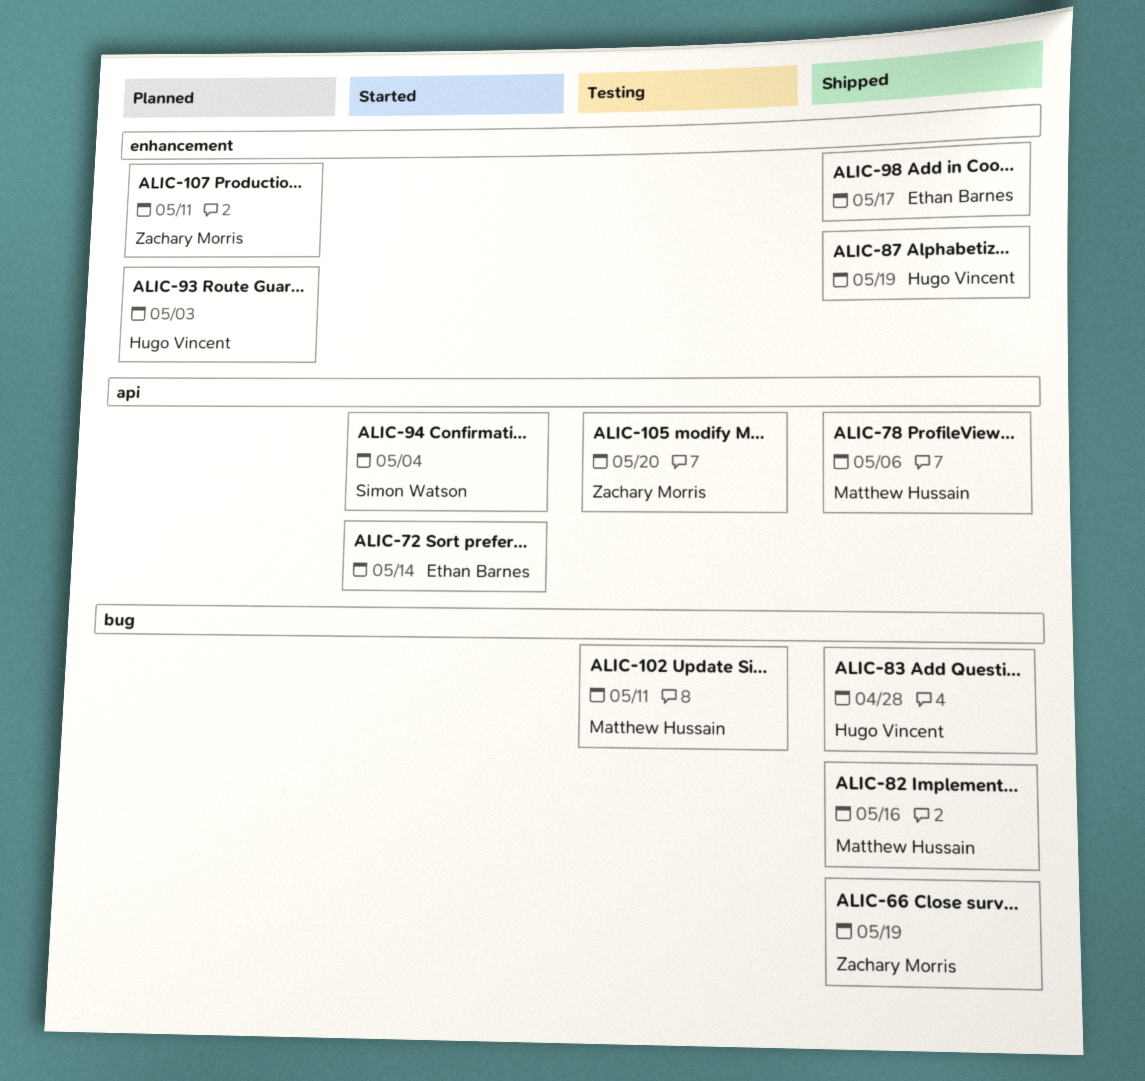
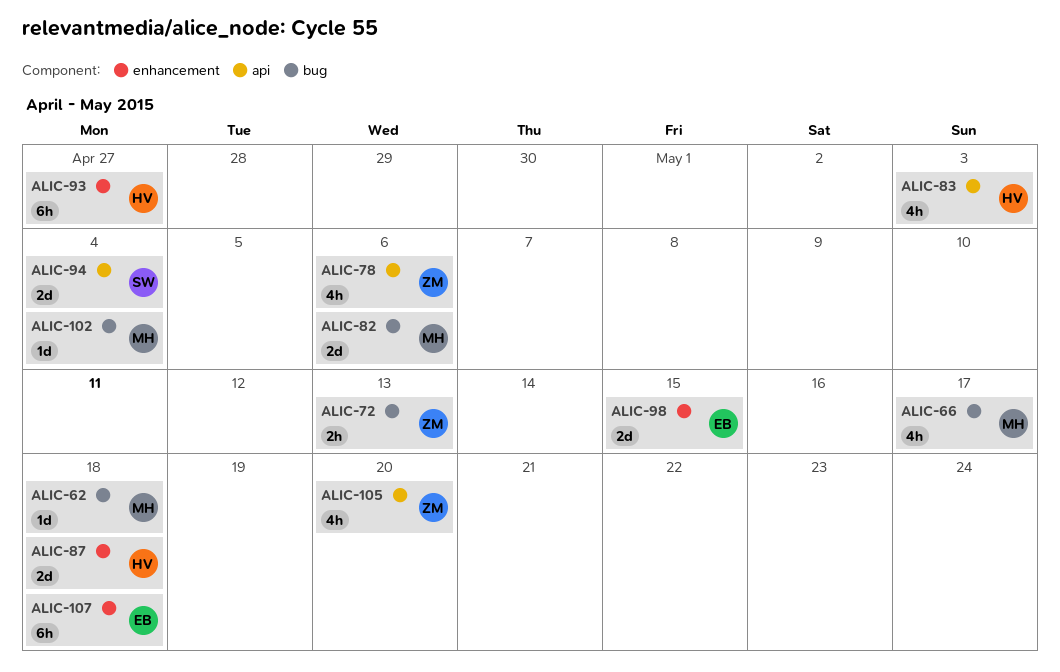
ALIC-62: none -> present
ALIC-66, owner: Zachary Morris -> Matthew Hussain
ALIC-66, due: May 19 -> May 17
ALIC-72, owner: Ethan Barnes -> Zachary Morris
ALIC-72, label: api -> bug
ALIC-72, due: May 14 -> May 13
ALIC-78, owner: Matthew Hussain -> Zachary Morris
ALIC-82, due: May 16 -> May 6
ALIC-83, label: bug -> api
ALIC-83, due: Apr 28 -> May 3
ALIC-87, due: May 19 -> May 18
ALIC-93, due: May 3 -> Apr 27
ALIC-98, due: May 17 -> May 15
ALIC-102, due: May 11 -> May 4
ALIC-107, owner: Zachary Morris -> Ethan Barnes
ALIC-107, due: May 11 -> May 18

